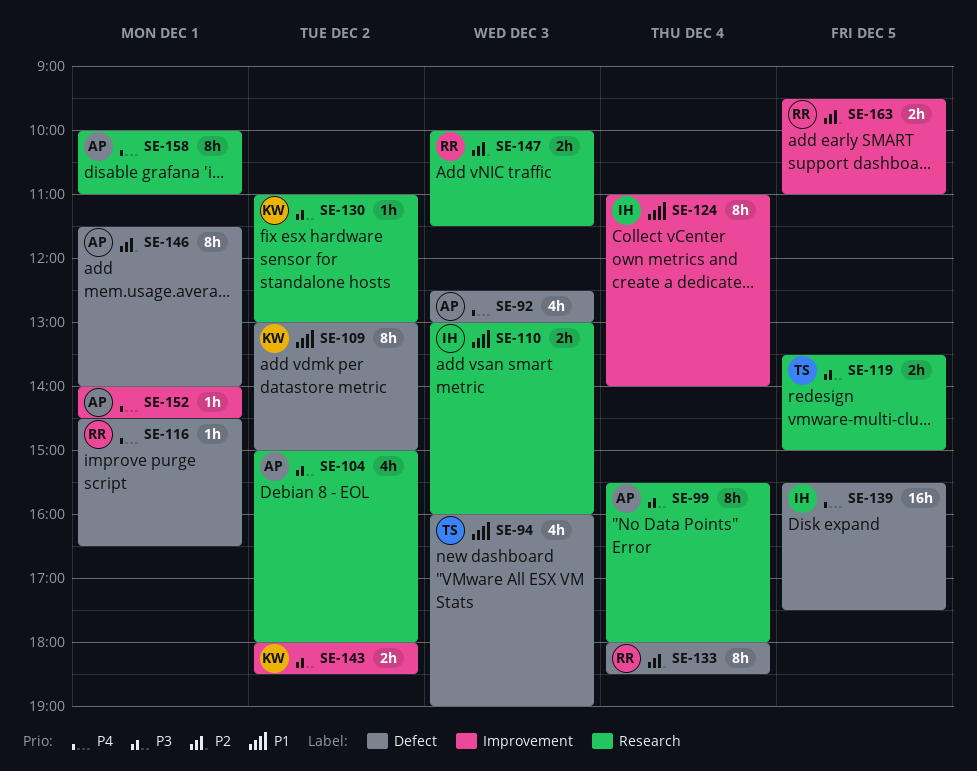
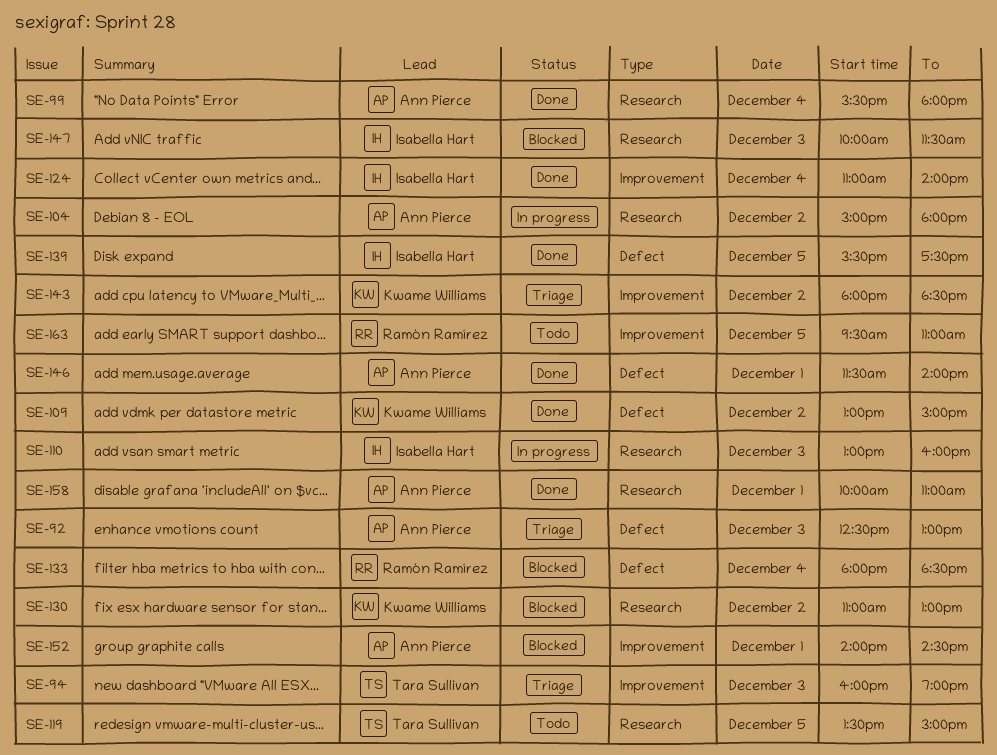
SE-94, label: Defect -> Improvement
SE-116: present -> none
SE-147, owner: Ramón Ramírez -> Isabella Hart

